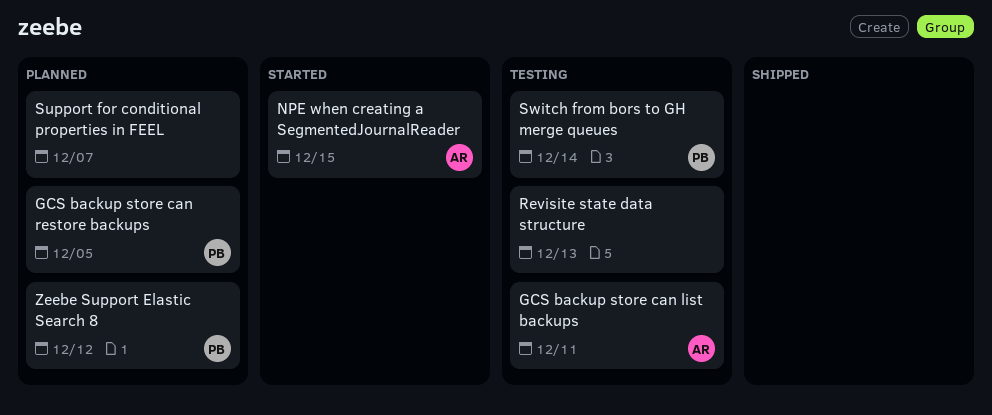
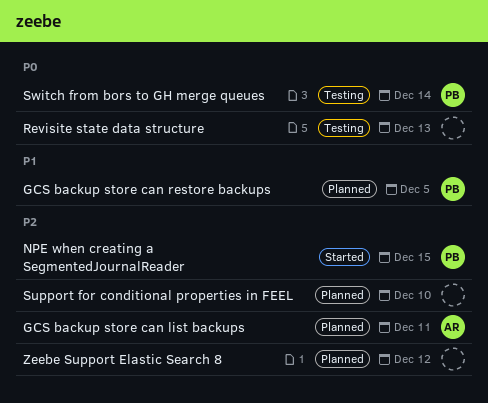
GCS backup store can list backups, status: Testing -> Planned
NPE when creating a SegmentedJournalReader, owner: AR -> PB
Support for conditional properties in FEEL, due: Dec 7 -> Dec 10
Zeebe Support Elastic Search 8, owner: PB -> none

